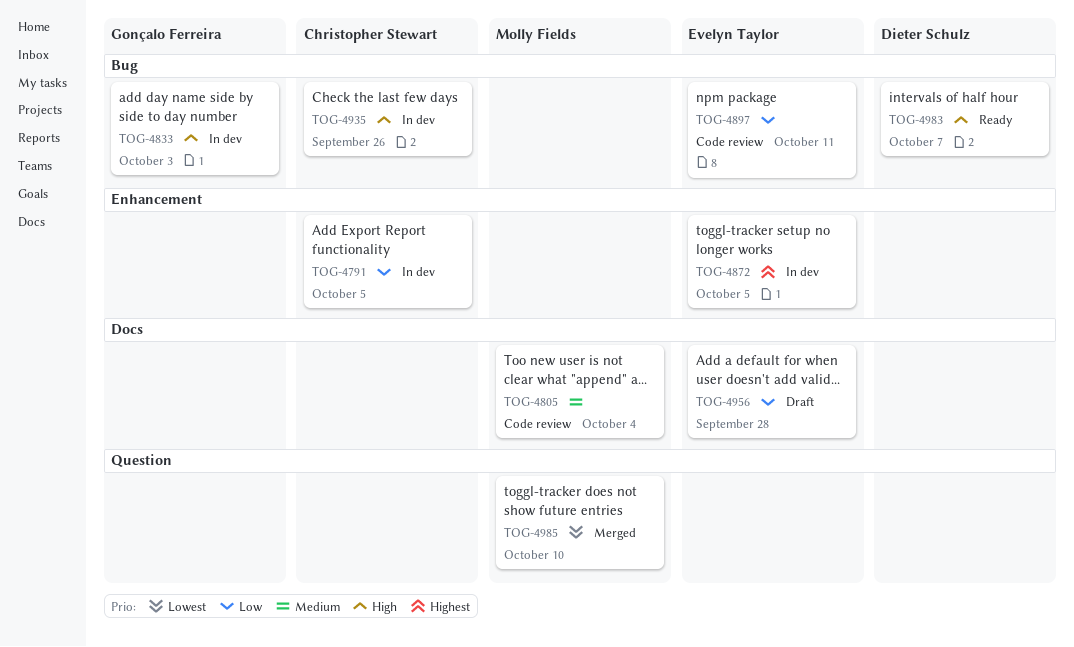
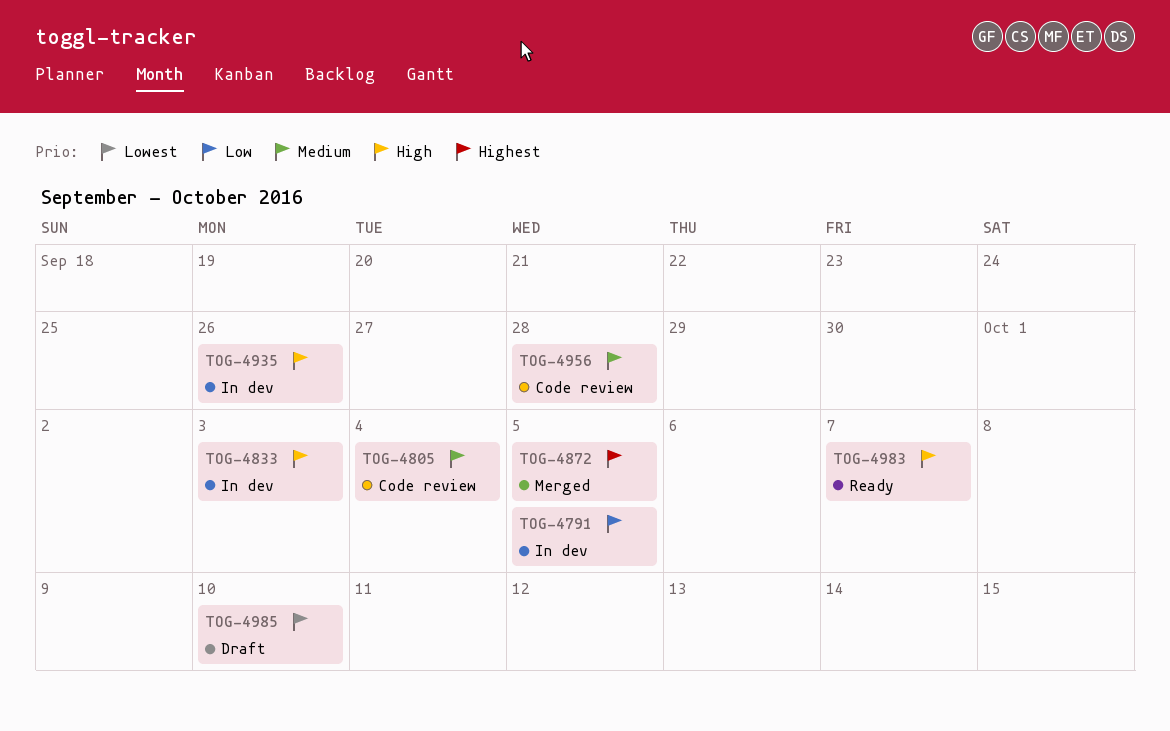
TOG-4872, status: In dev -> Merged
TOG-4897: present -> none
TOG-4956, status: Draft -> Code review
TOG-4956, priority: Low -> Medium
TOG-4985, status: Merged -> Draft

